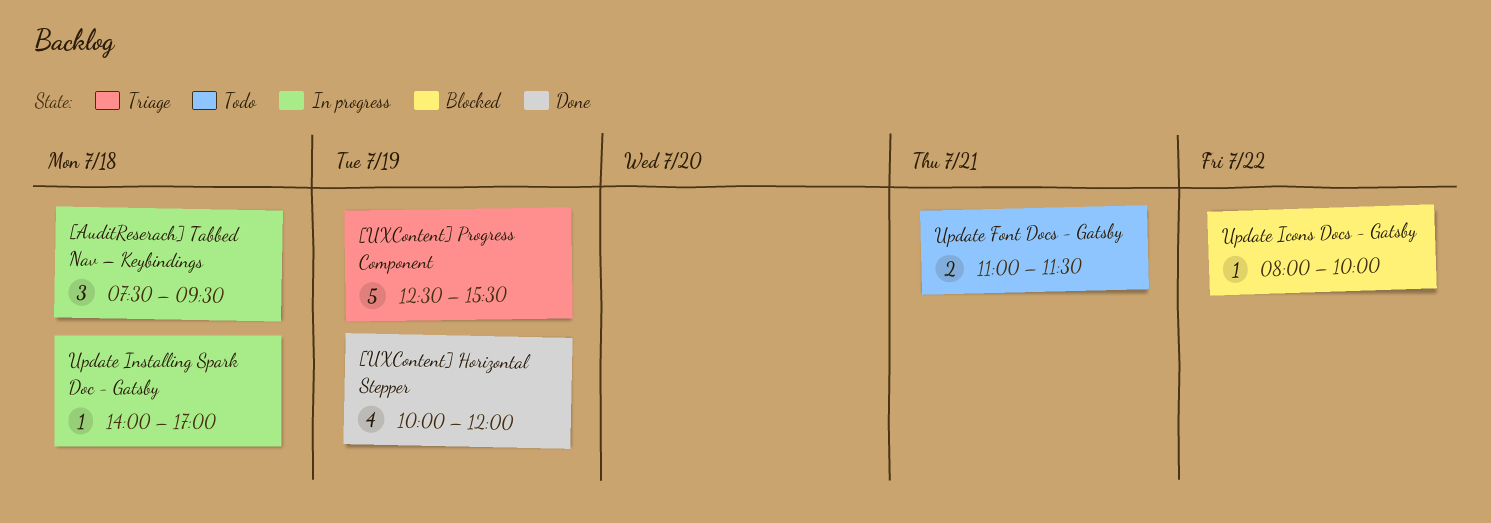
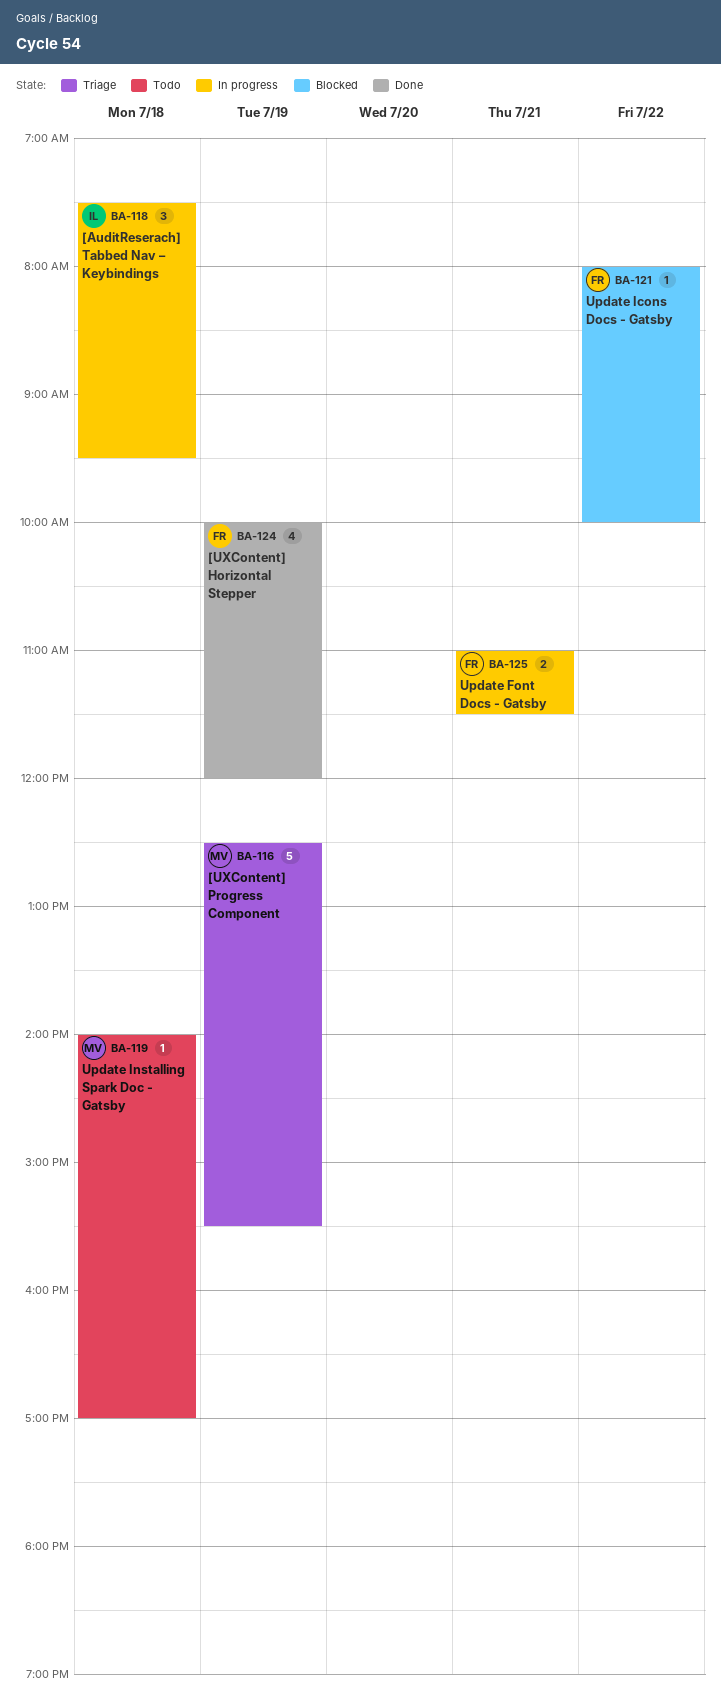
Update Font Docs - Gatsby, status: Todo -> In progress
Update Installing Spark Doc - Gatsby, status: In progress -> Todo

